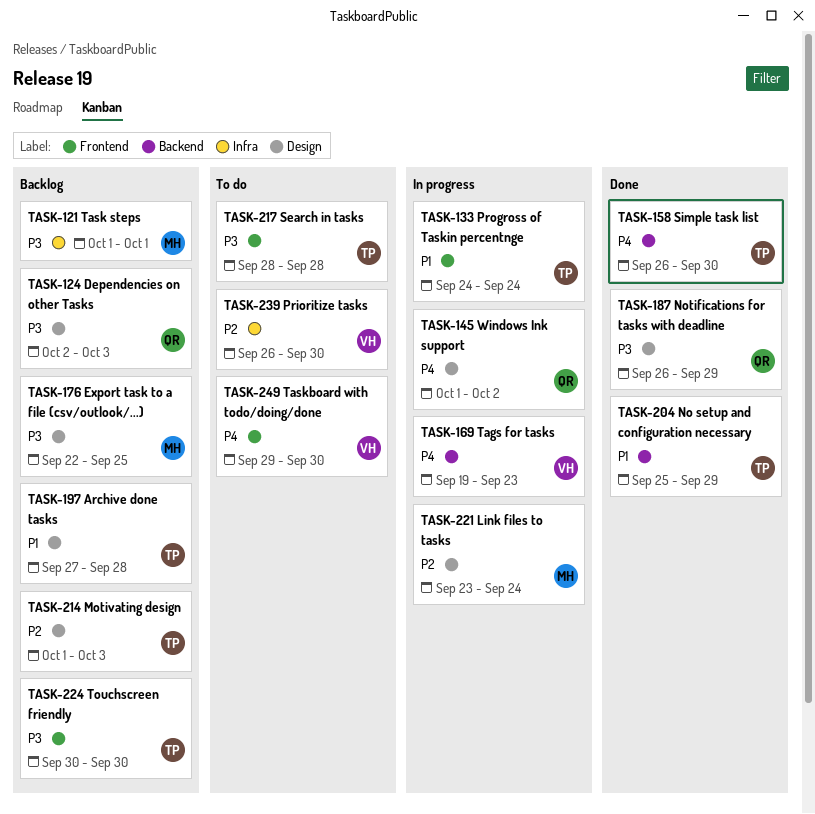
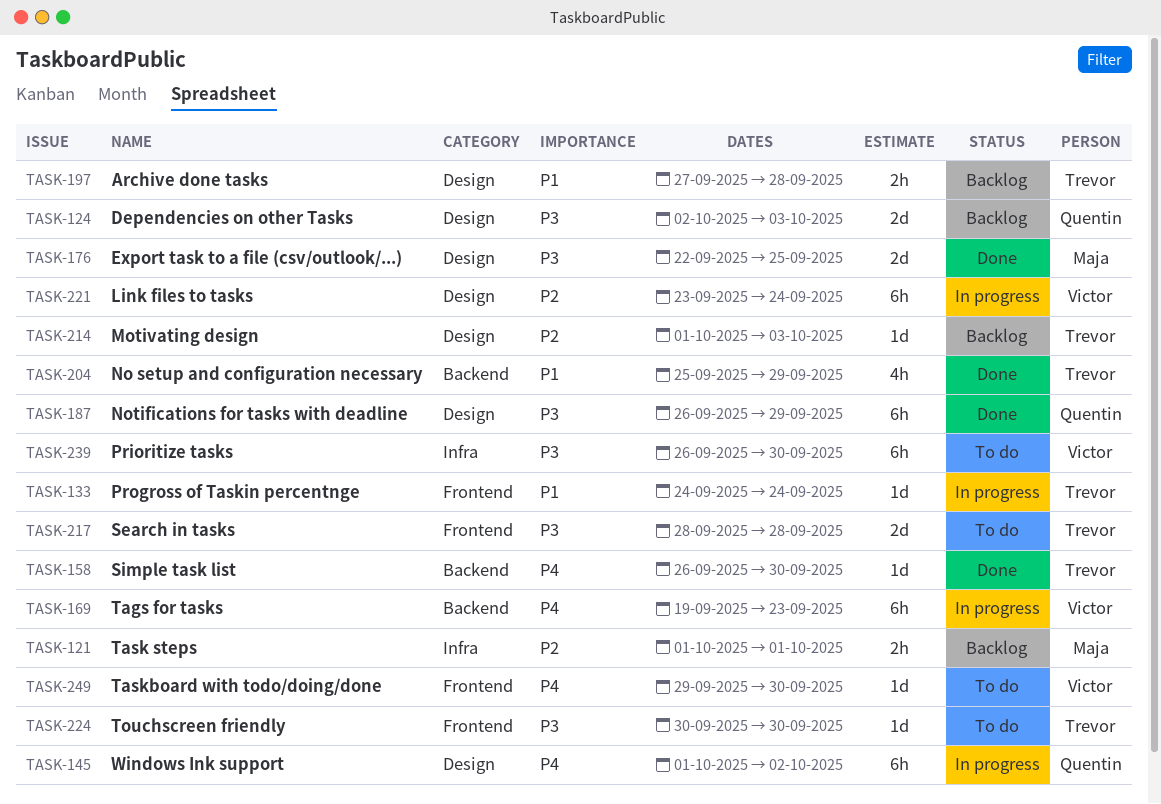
TASK-121, priority: P3 -> P2
TASK-176, status: Backlog -> Done
TASK-221, owner: Maja -> Victor
TASK-224, status: Backlog -> To do
TASK-239, priority: P2 -> P3

